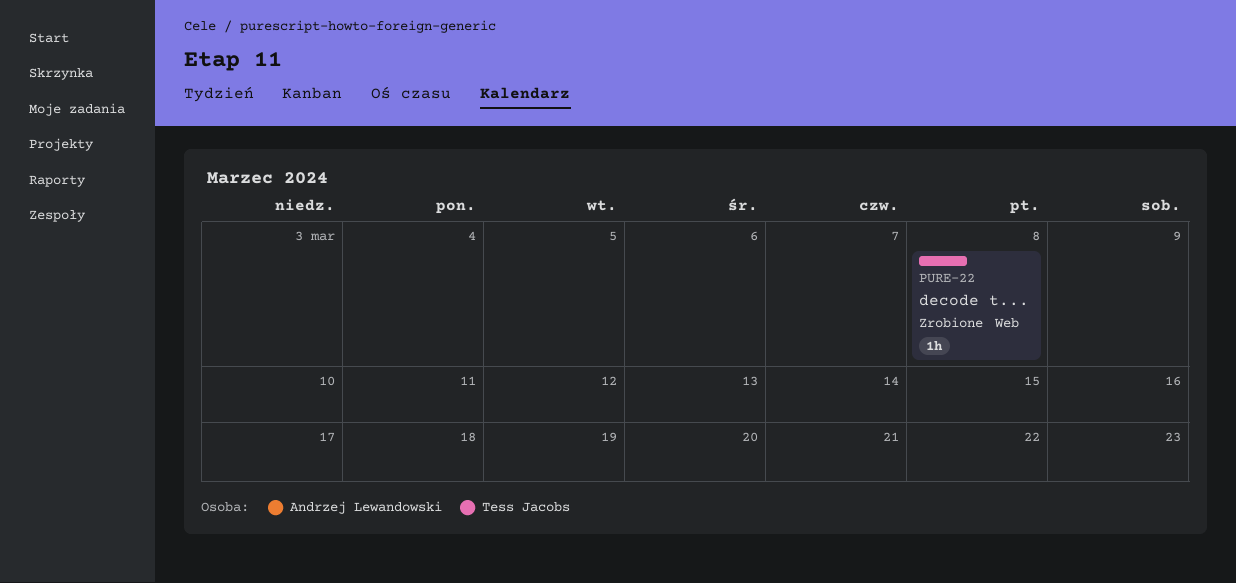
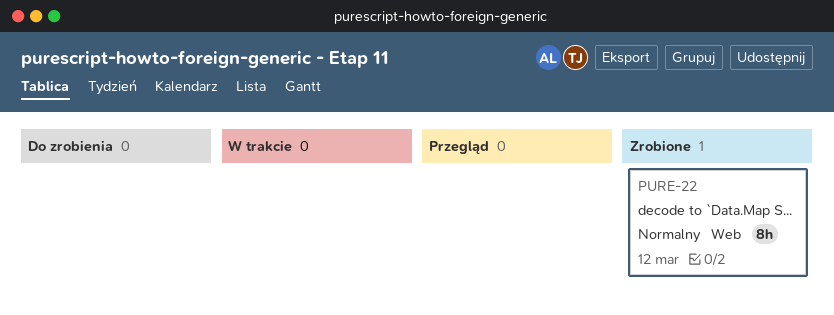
PURE-22, estimate: 1h -> 8h
PURE-22, due: Mar 8 -> Mar 12

